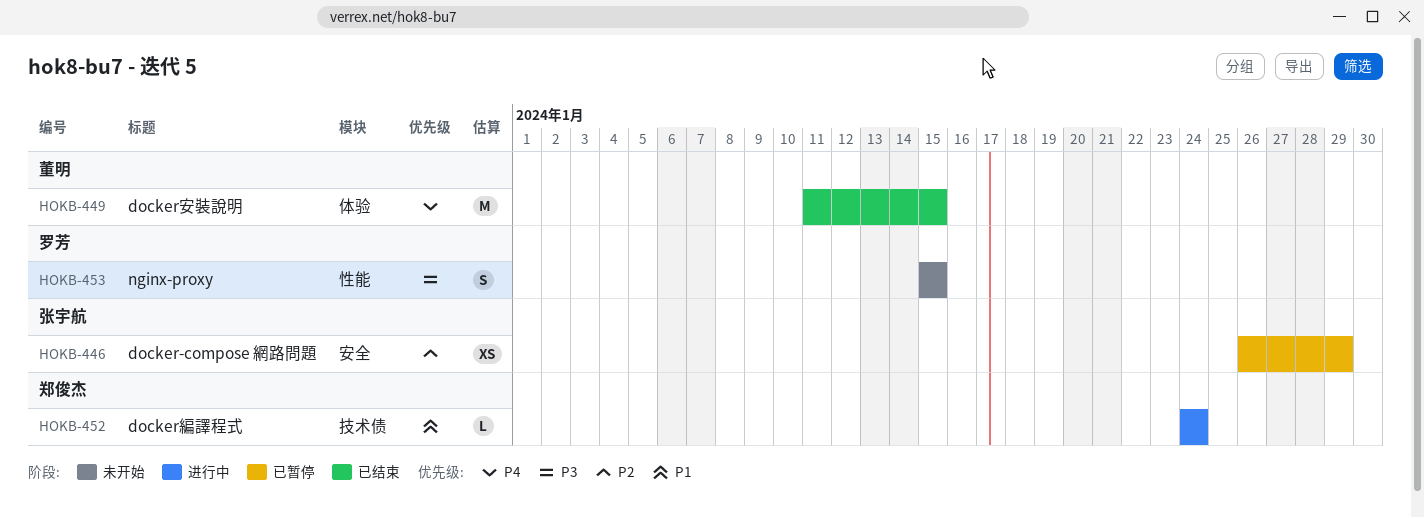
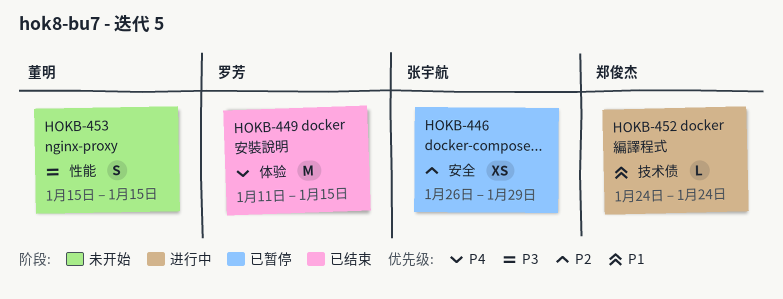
HOKB-449, owner: 董明 -> 罗芳
HOKB-453, owner: 罗芳 -> 董明

